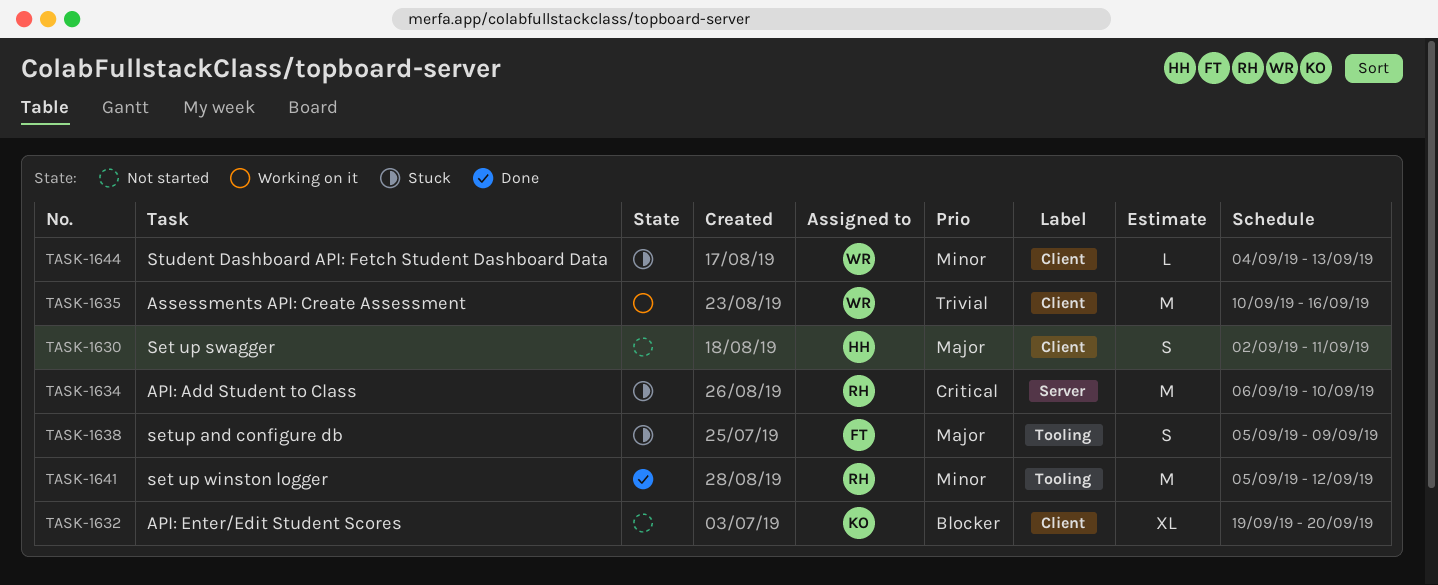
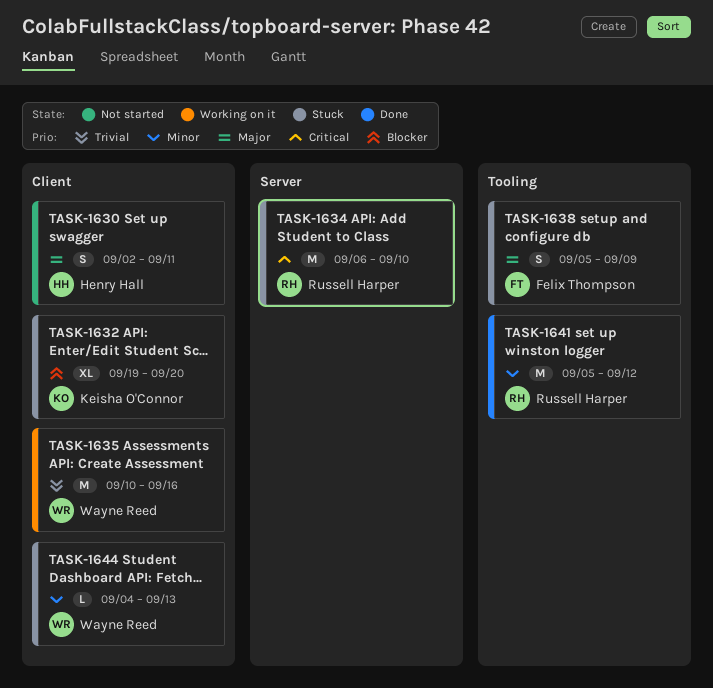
TASK-1632, status: Not started -> Stuck

